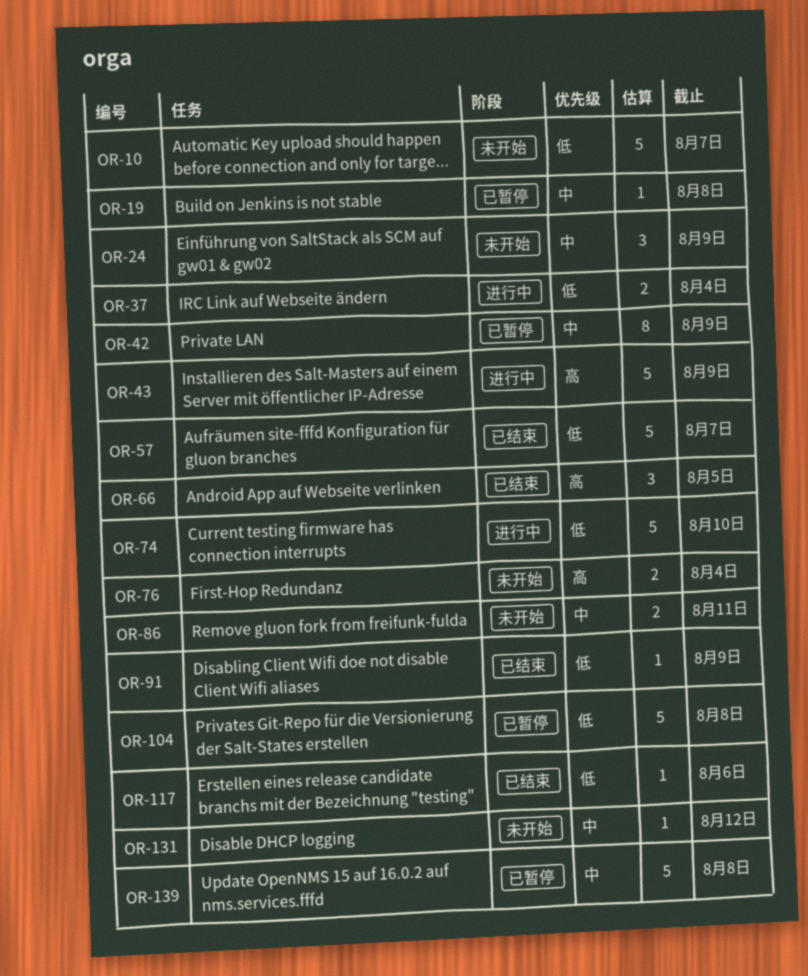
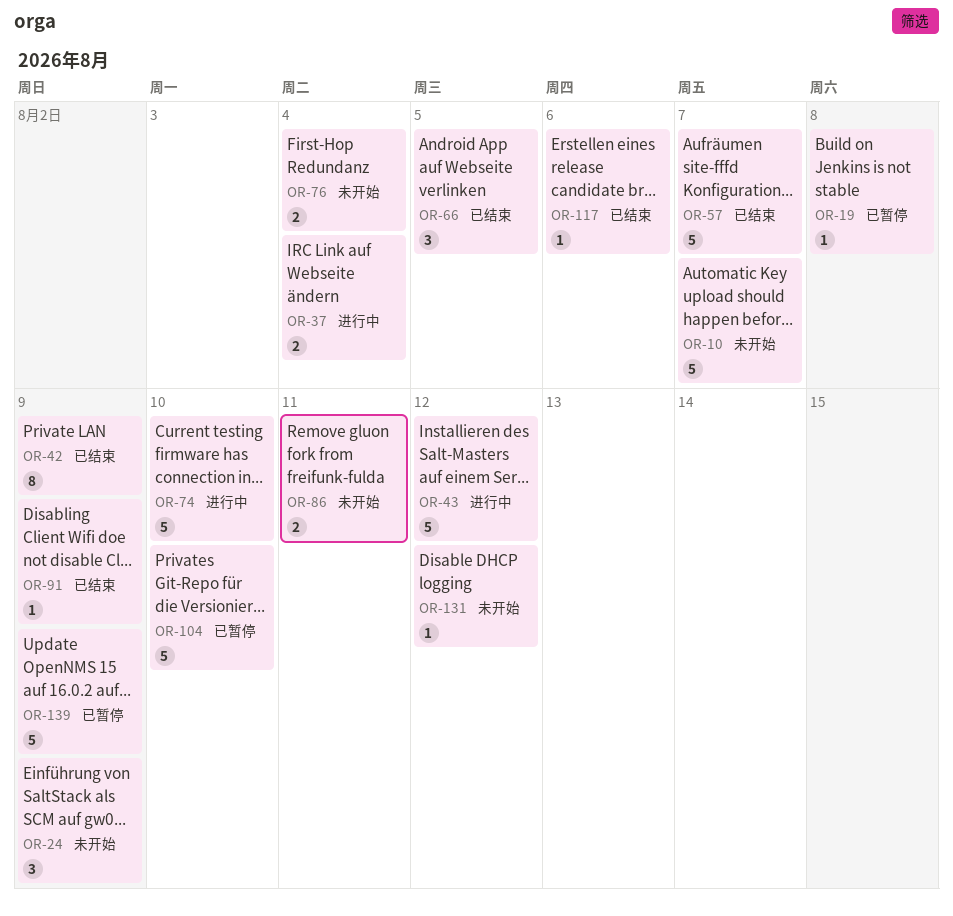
OR-42, status: 已暂停 -> 已结束
OR-43, due: Aug 9 -> Aug 12
OR-104, due: Aug 8 -> Aug 10
OR-139, due: Aug 8 -> Aug 9

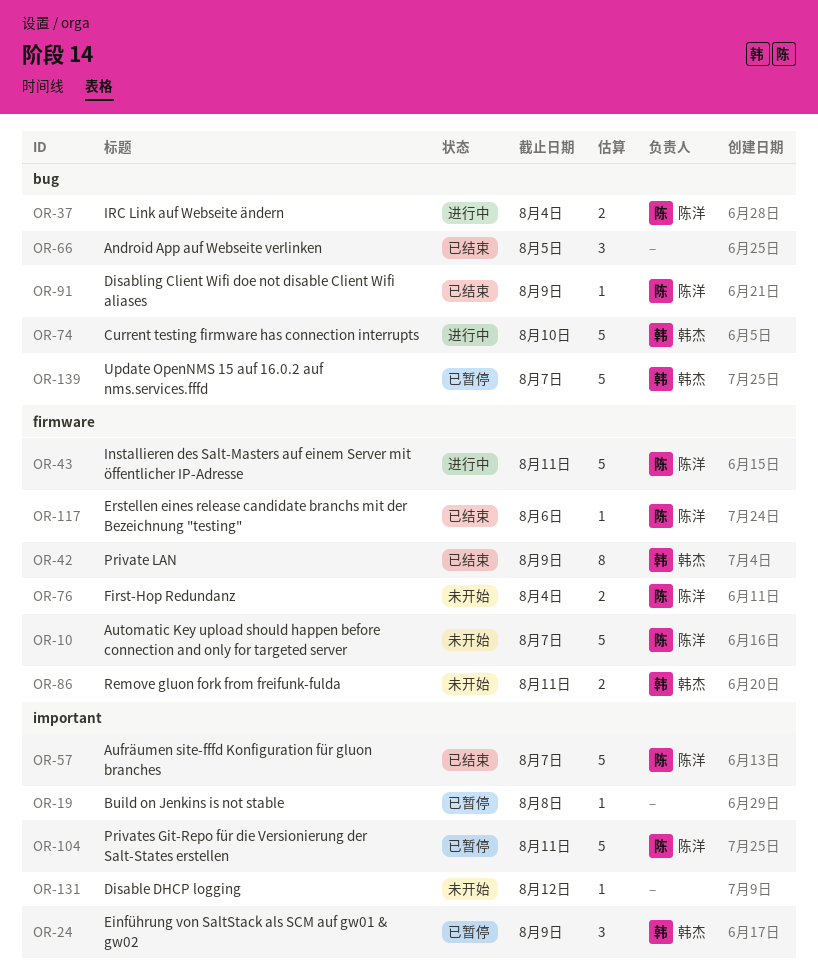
OR-24, status: 未开始 -> 已暂停
OR-43, due: Aug 12 -> Aug 11
OR-104, due: Aug 10 -> Aug 11
OR-139, due: Aug 9 -> Aug 7

